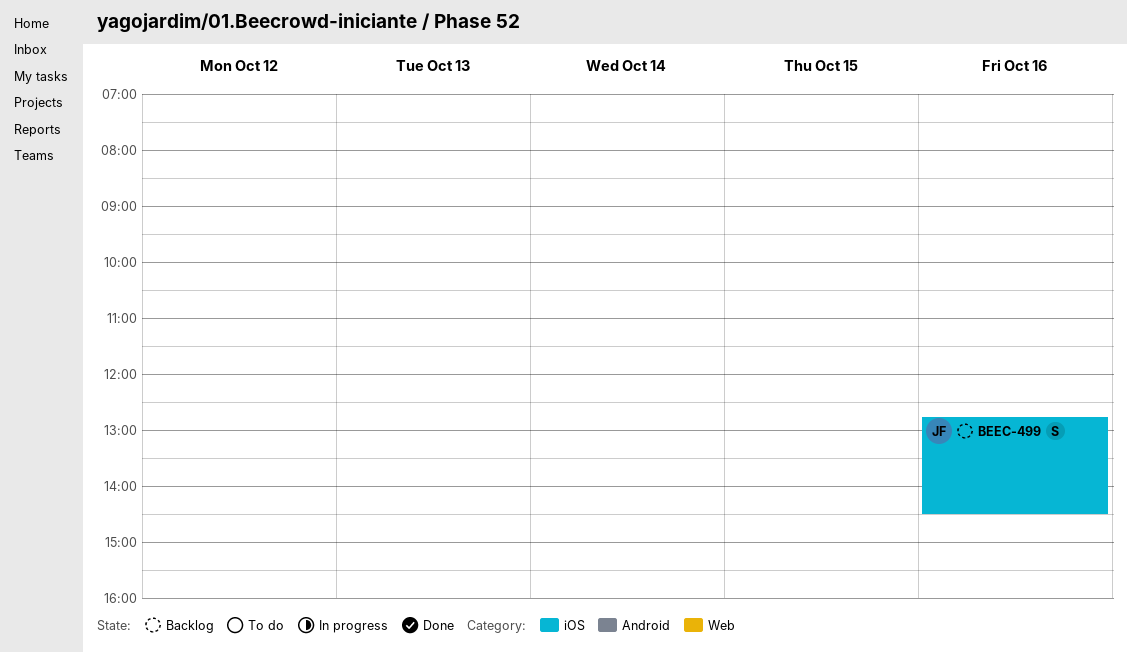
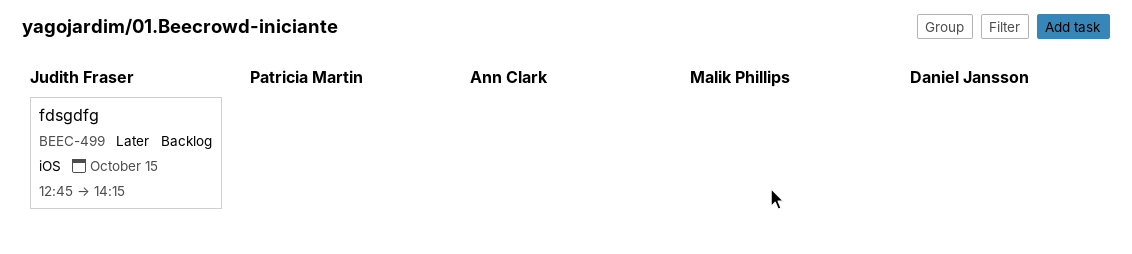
BEEC-499, day: Oct 16 -> Oct 15
BEEC-499, ends: 14:30 -> 14:15

